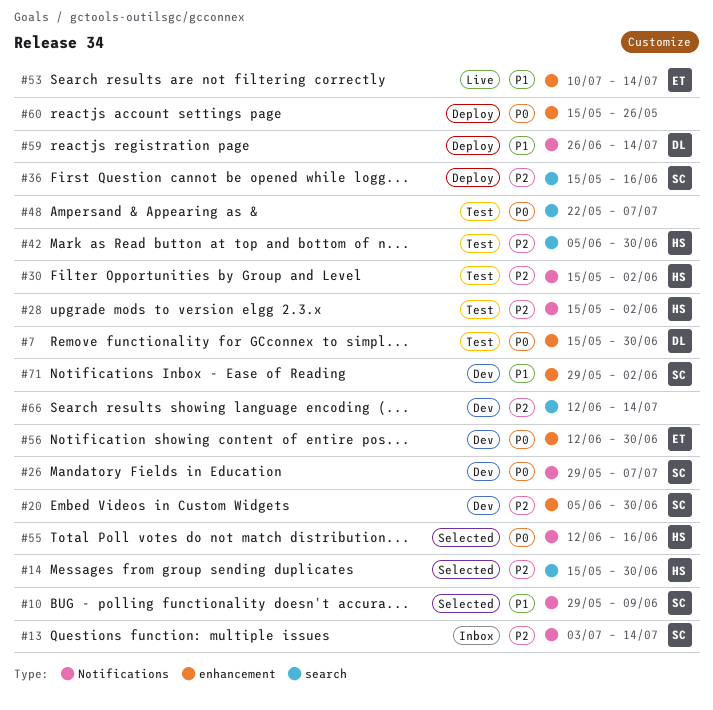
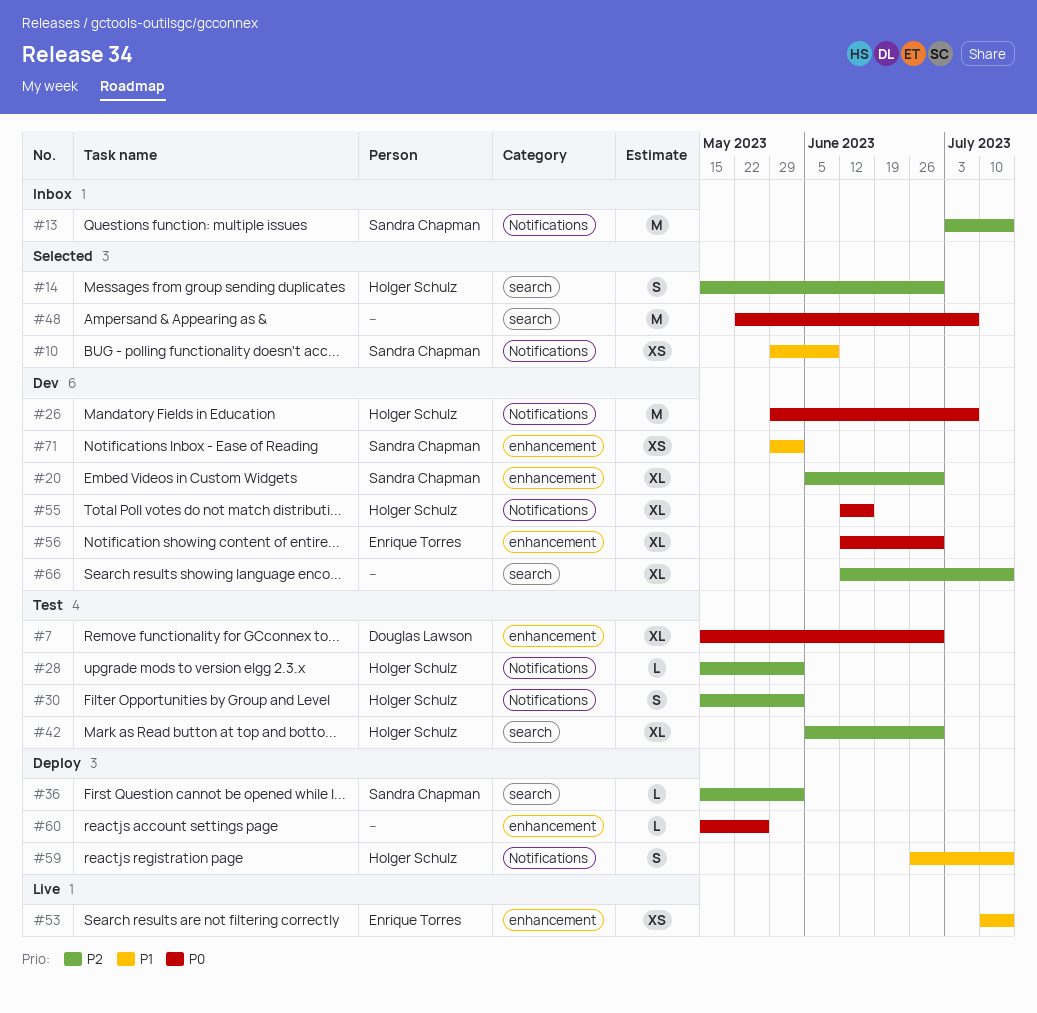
#26, owner: Sandra Chapman -> Holger Schulz
#36, due: Jun 16 -> Jun 2
#48, status: Test -> Selected
#55, status: Selected -> Dev
#59, owner: Douglas Lawson -> Holger Schulz

